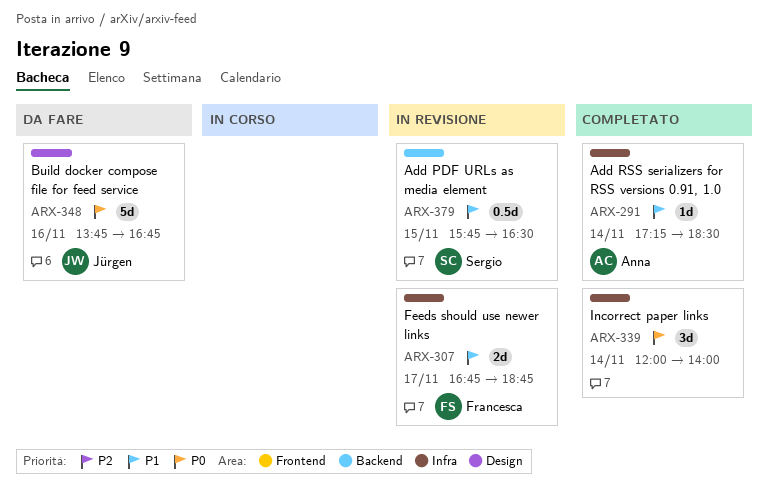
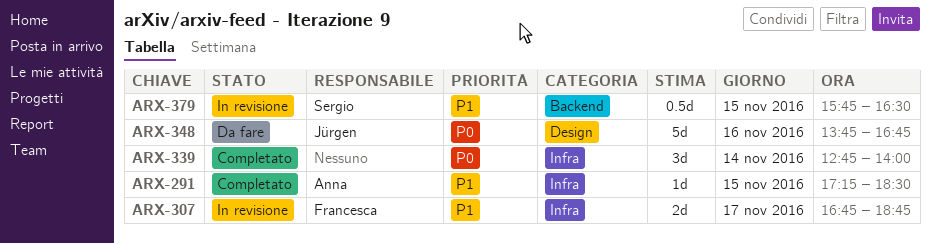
ARX-291, day: Nov 14 -> Nov 15
ARX-339, begins: 12:00 -> 12:45

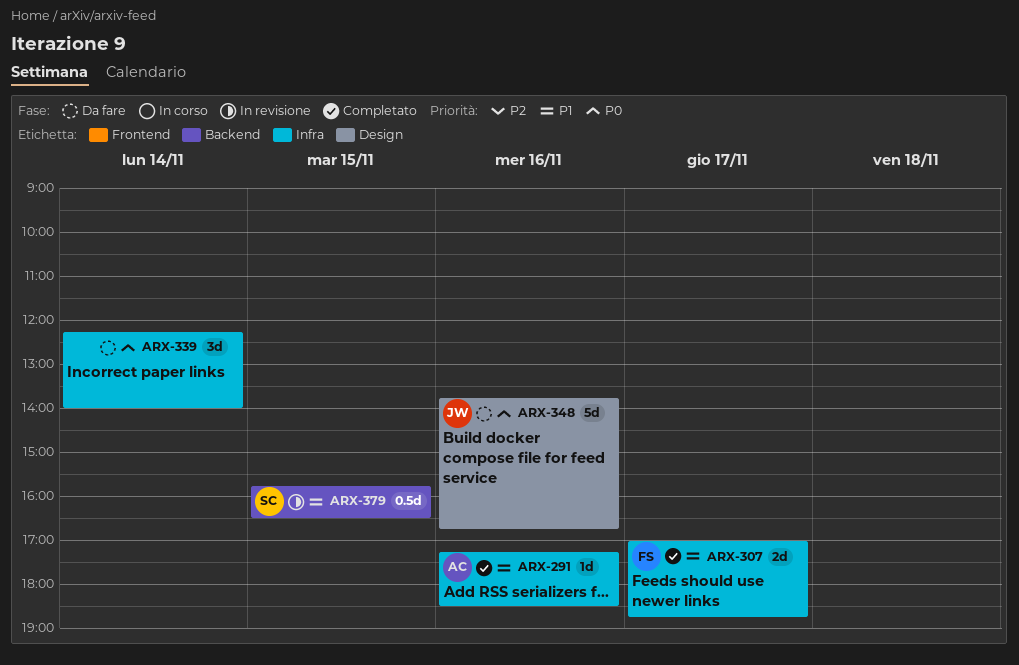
ARX-291, day: Nov 15 -> Nov 16
ARX-307, status: In revisione -> Completato
ARX-307, begins: 16:45 -> 17:00
ARX-339, status: Completato -> Da fare
ARX-339, begins: 12:45 -> 12:15

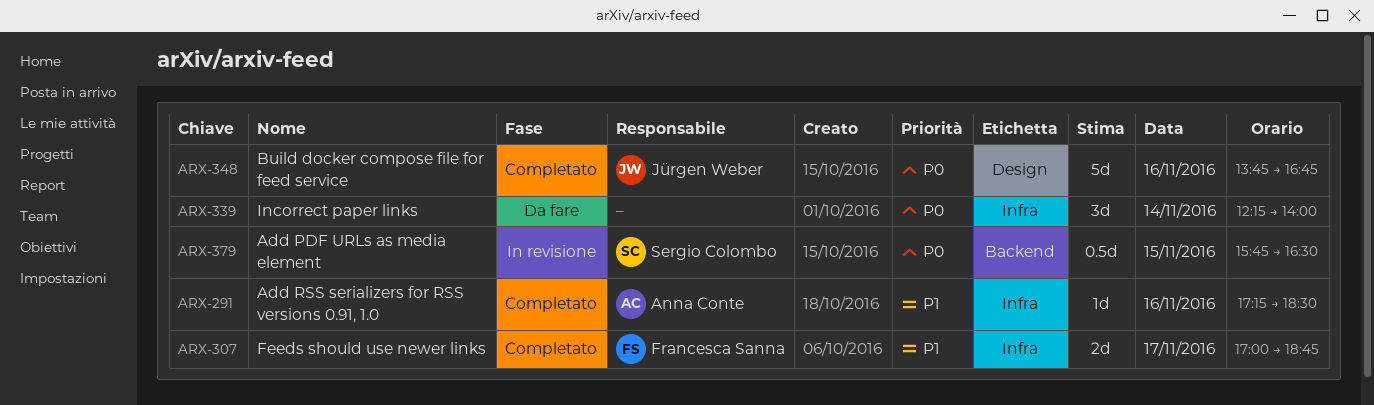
ARX-348, status: Da fare -> Completato
ARX-379, priority: P1 -> P0

